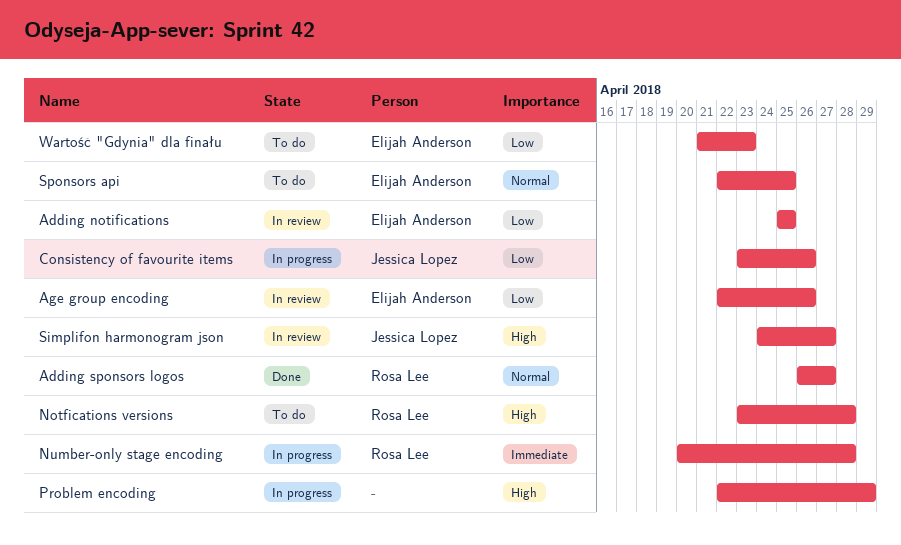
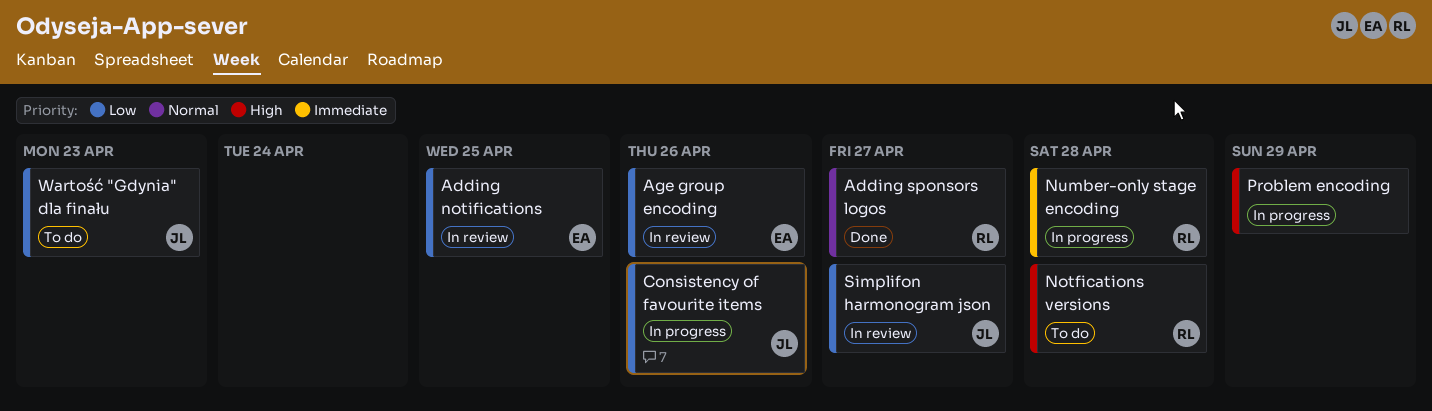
Simplifon harmonogram json, priority: High -> Low
Sponsors api: present -> none
Wartość "Gdynia" dla finału, owner: Elijah Anderson -> Jessica Lopez

